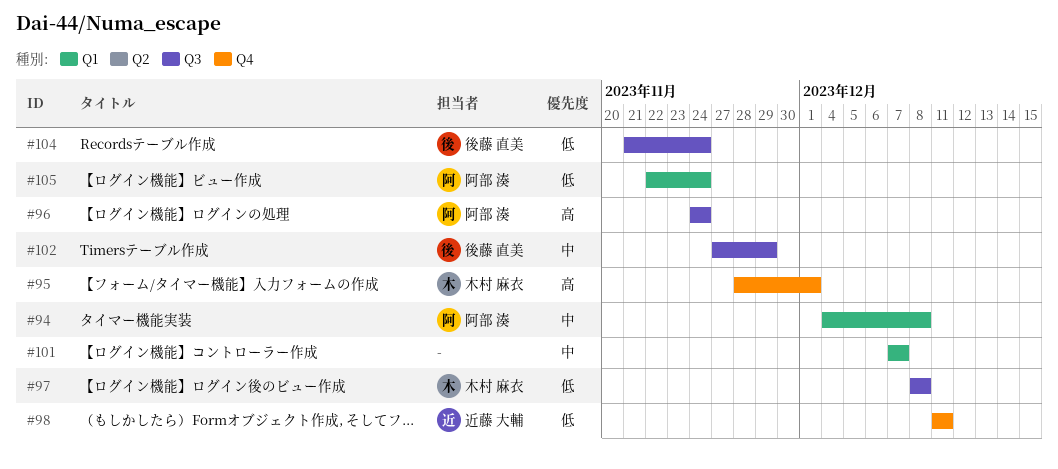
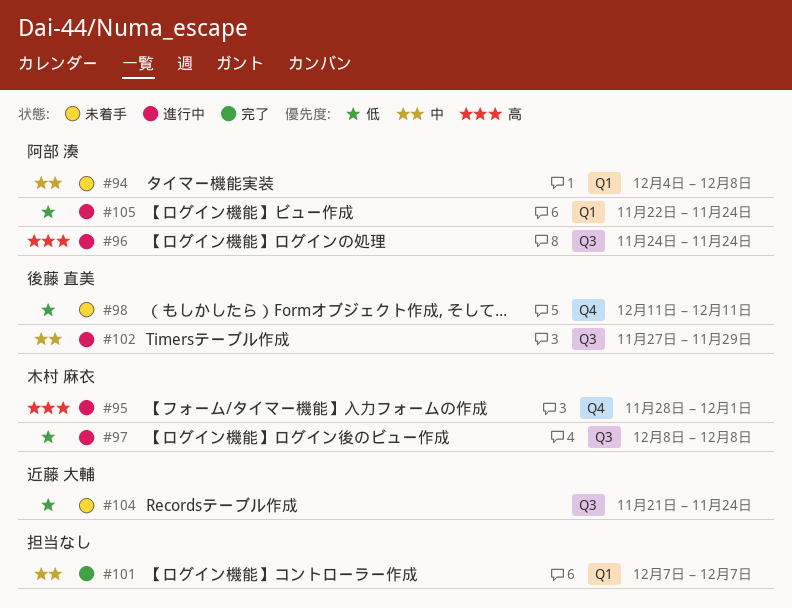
#98, owner: 近藤 大輔 -> 後藤 直美
#104, owner: 後藤 直美 -> 近藤 大輔

